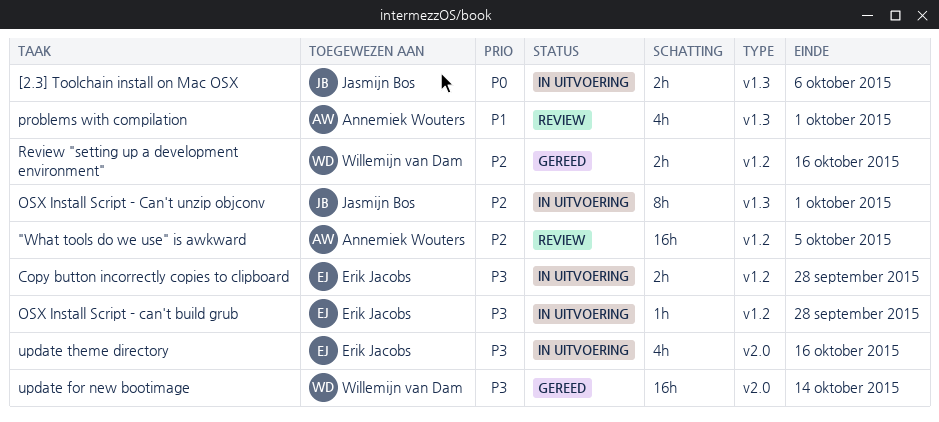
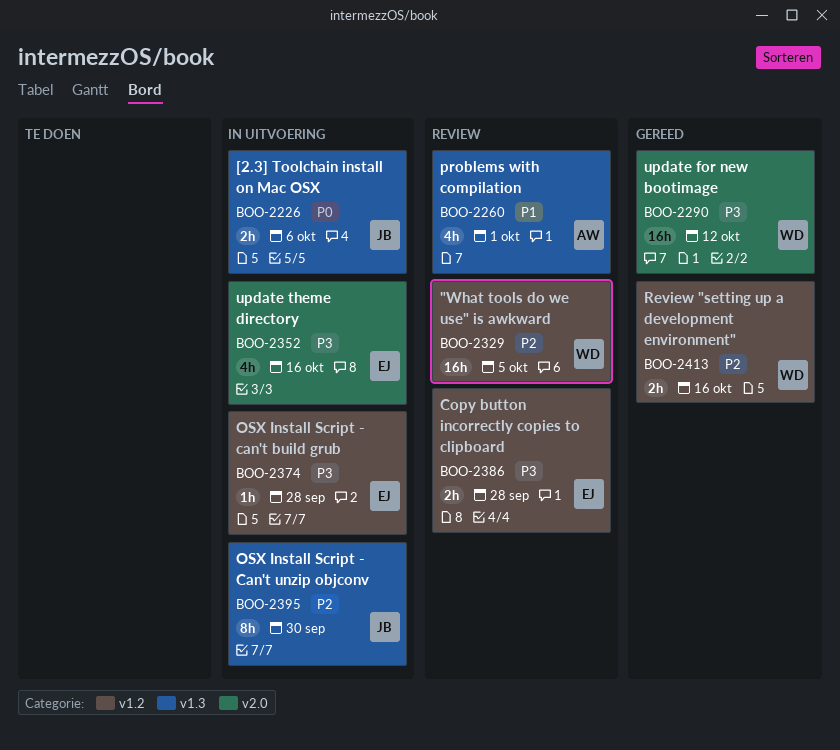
"What tools do we use" is awkward, owner: Annemiek Wouters -> Willemijn van Dam
Copy button incorrectly copies to clipboard, status: In uitvoering -> Review
OSX Install Script - Can't unzip objconv, due: Oct 1 -> Sep 30
update for new bootimage, due: Oct 14 -> Oct 12

